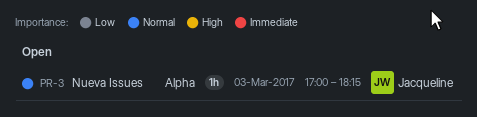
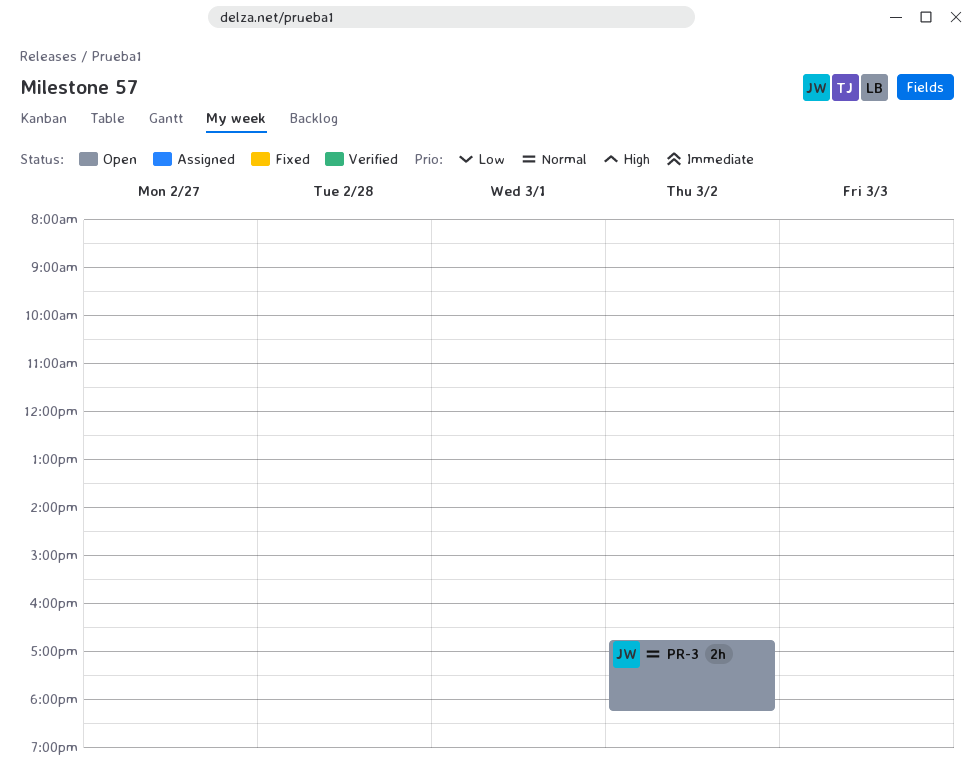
PR-3, estimate: 1h -> 2h
PR-3, day: Mar 3 -> Mar 2
PR-3, begins: 17:00 -> 16:45

